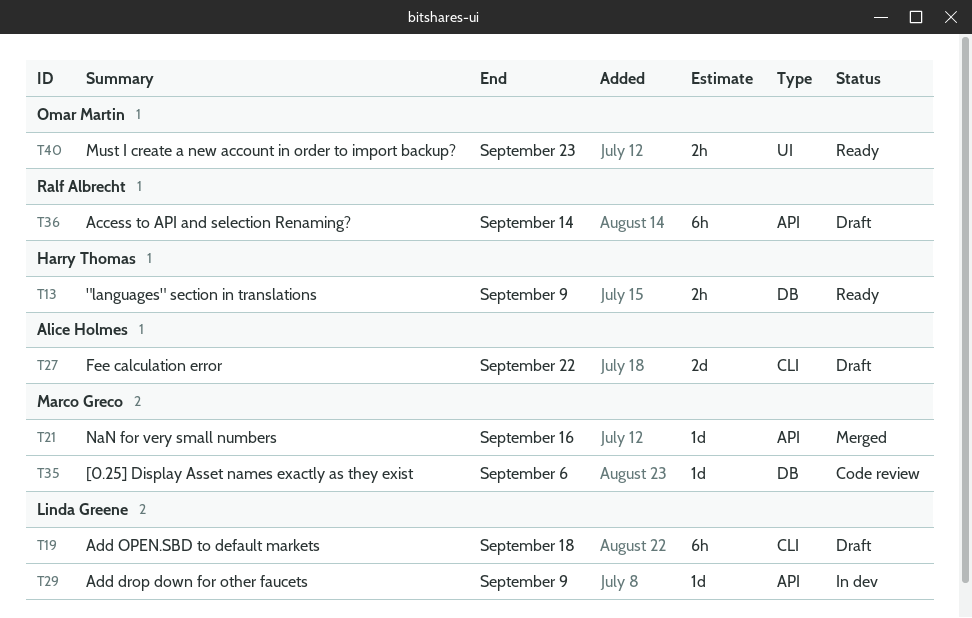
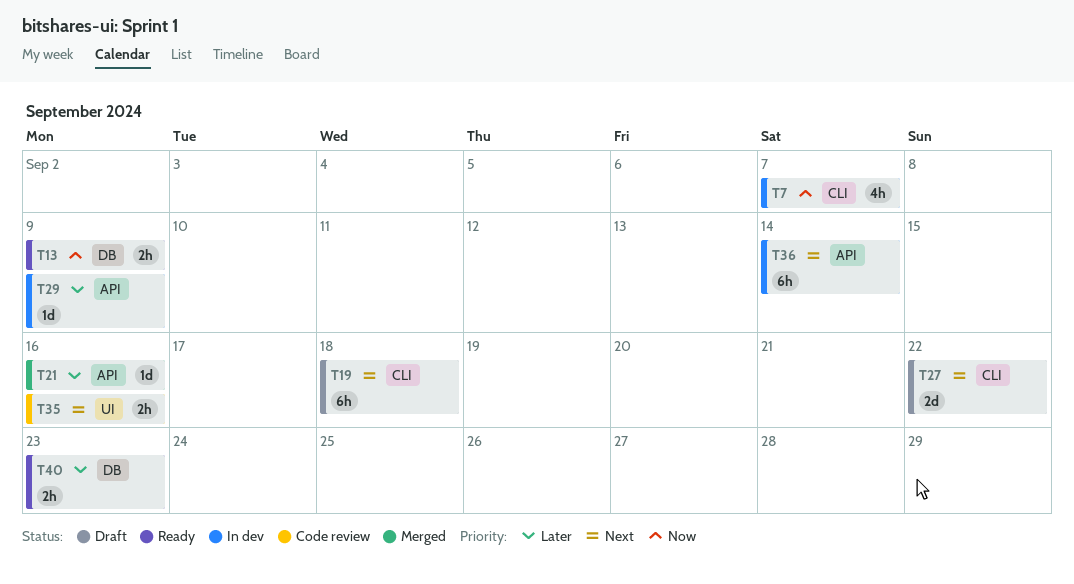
T7: none -> present
T35, label: DB -> UI
T35, estimate: 1d -> 2h
T35, due: Sep 6 -> Sep 16
T36, status: Draft -> In dev
T40, label: UI -> DB

